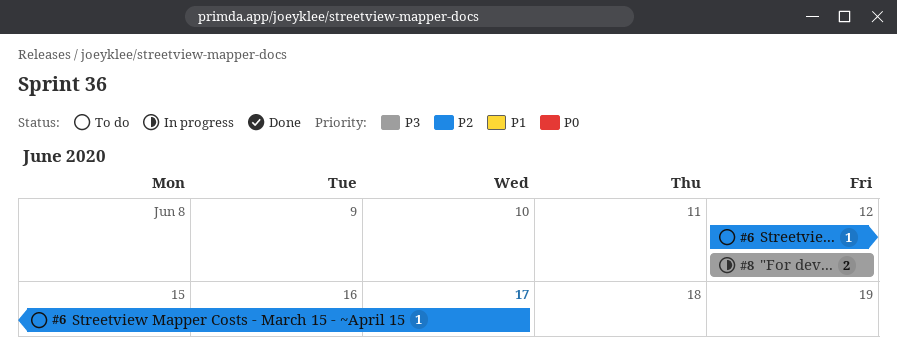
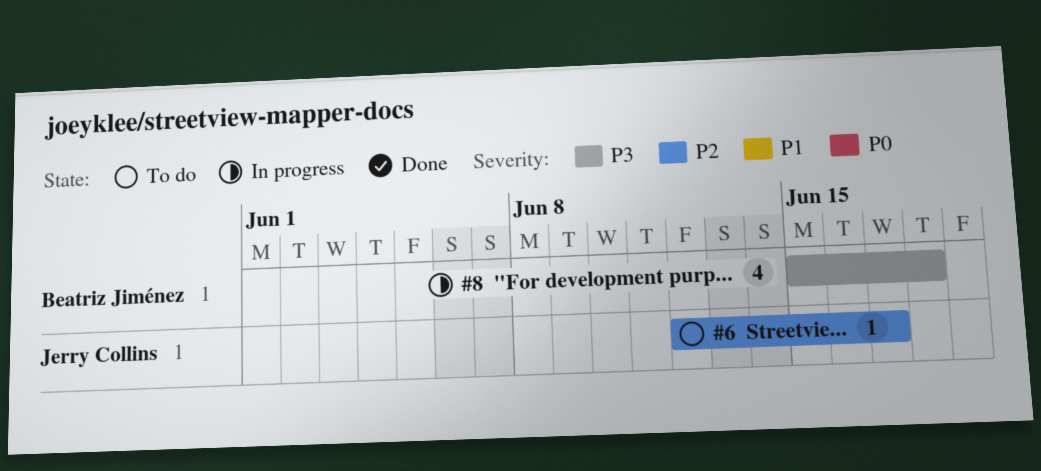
#8, estimate: 2 -> 4
#8, start: Jun 12 -> Jun 15
#8, due: Jun 12 -> Jun 18

